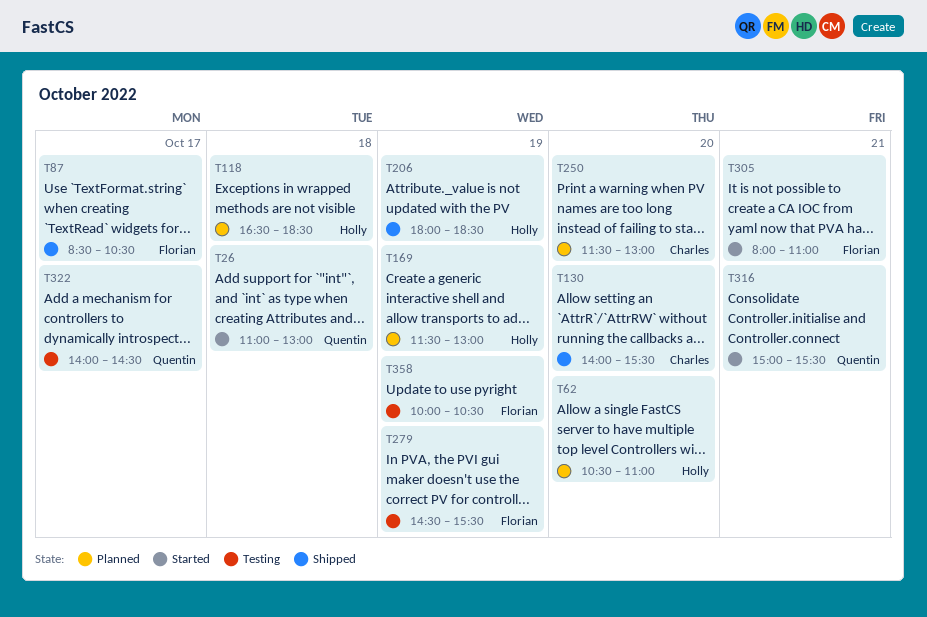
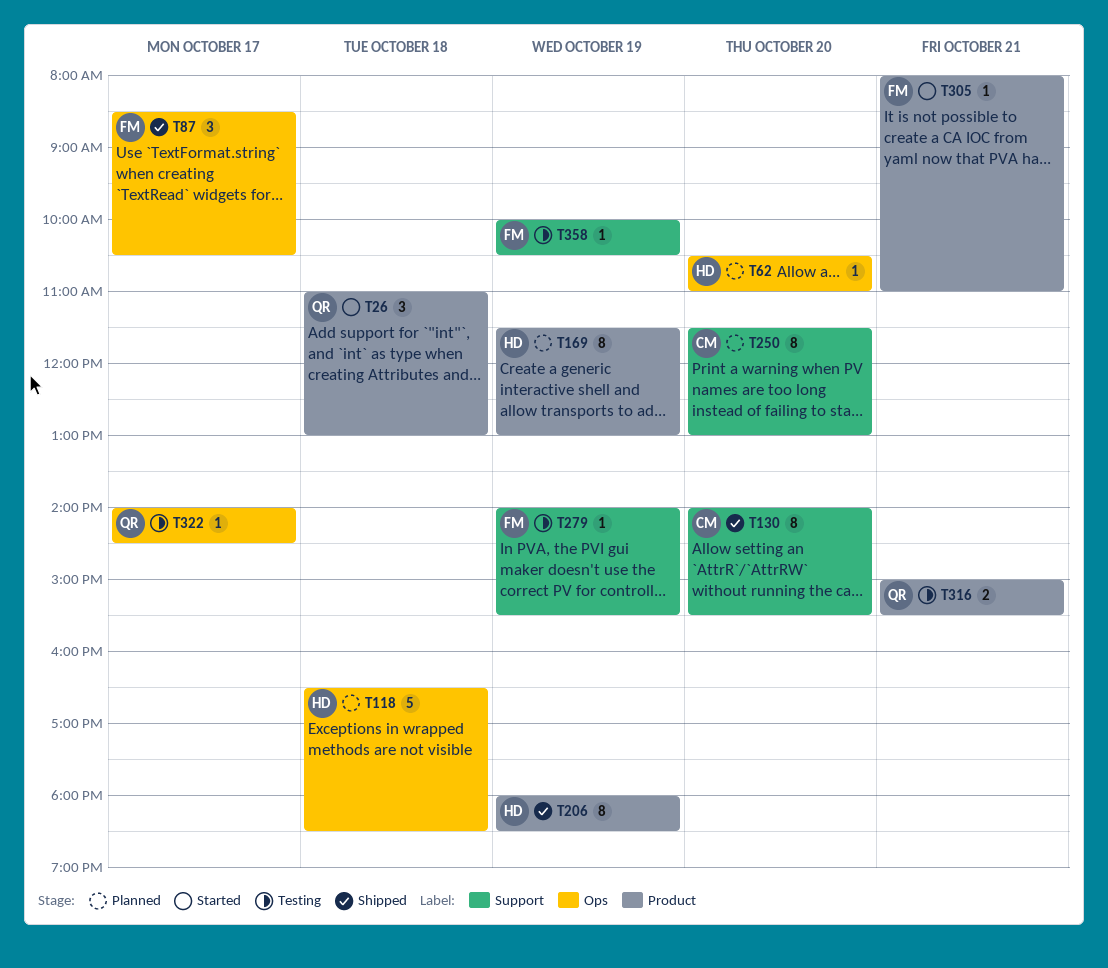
T279, begins: 14:30 -> 14:00
T316, status: Started -> Testing

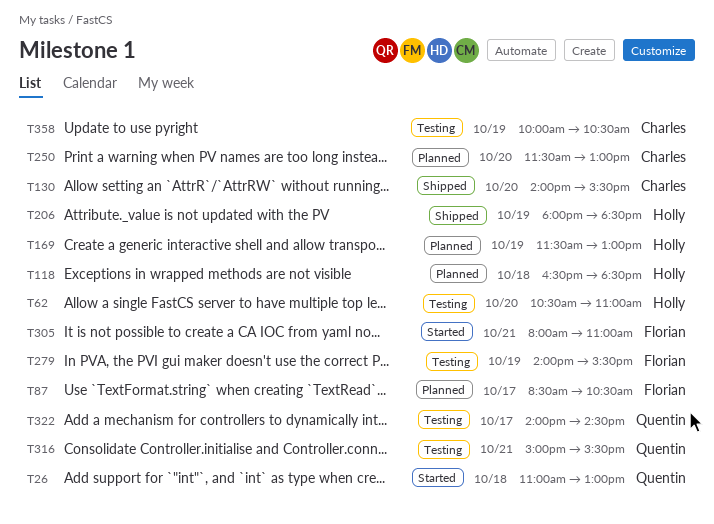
T62, status: Planned -> Testing
T87, status: Shipped -> Planned
T358, owner: Florian -> Charles

